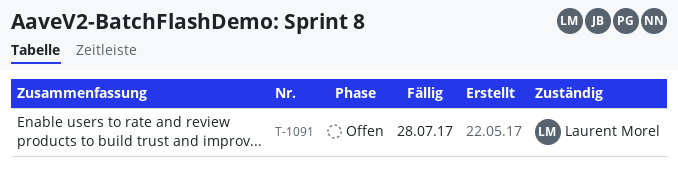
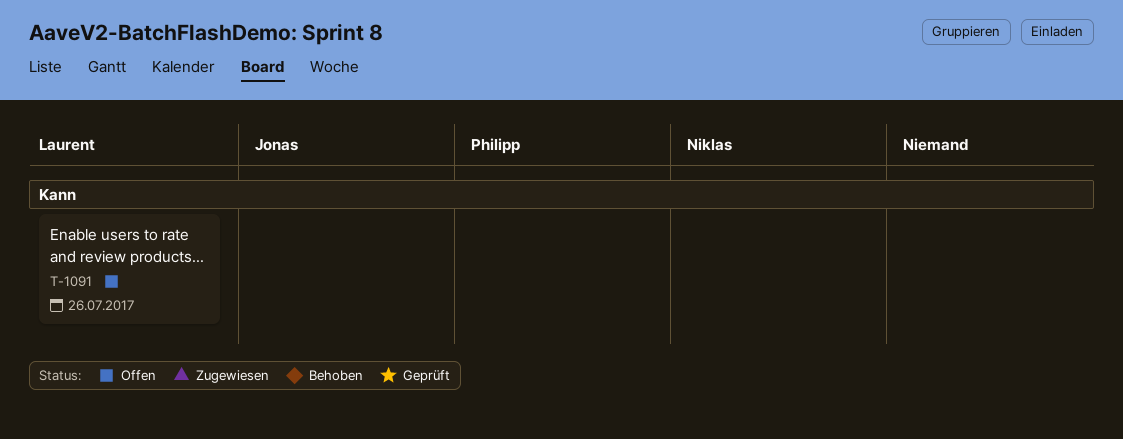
T-1091, due: Jul 28 -> Jul 26

